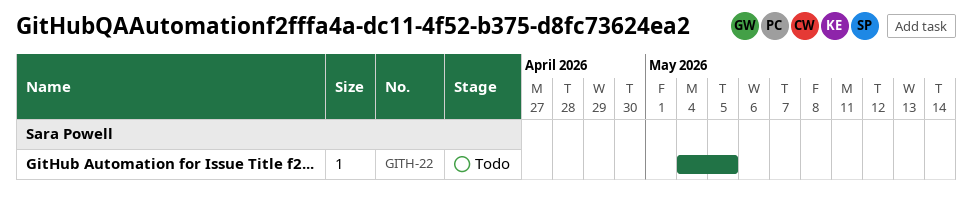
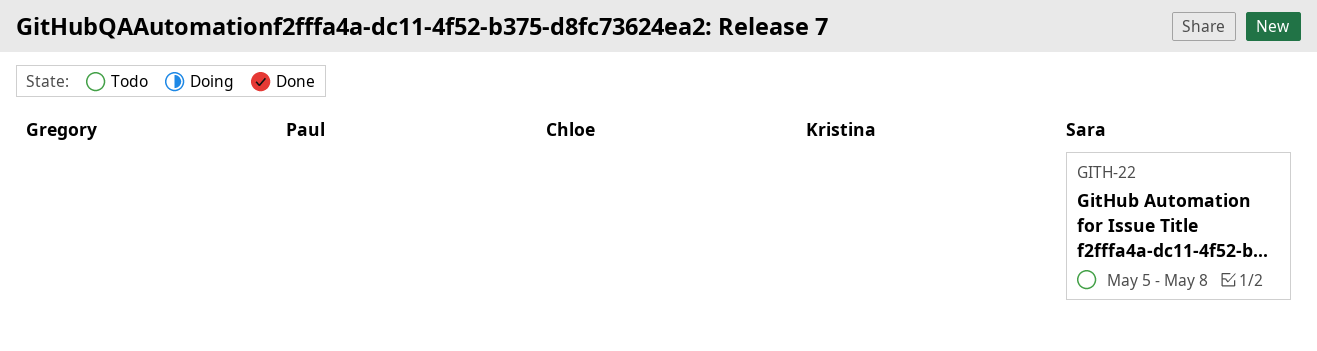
GITH-22, start: May 4 -> May 5
GITH-22, due: May 5 -> May 8

